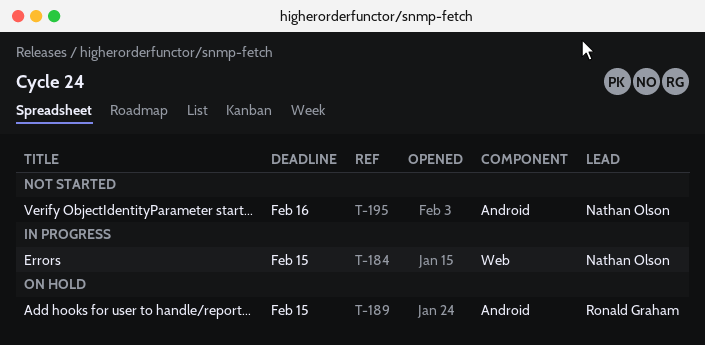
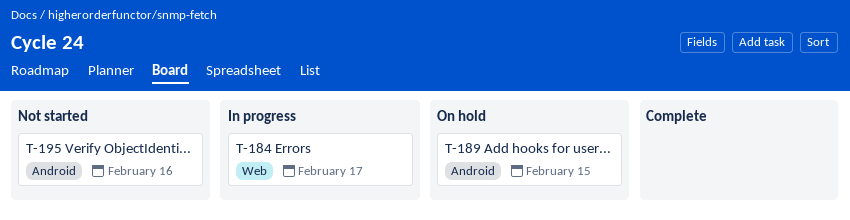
T-184, due: Feb 15 -> Feb 17

